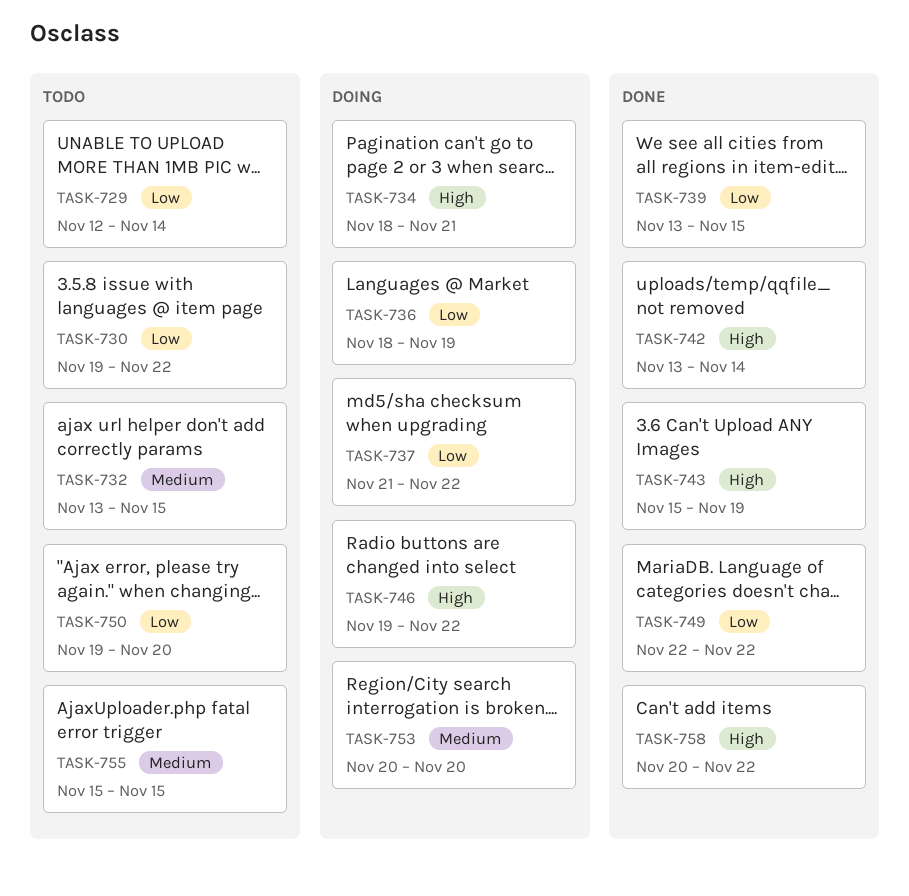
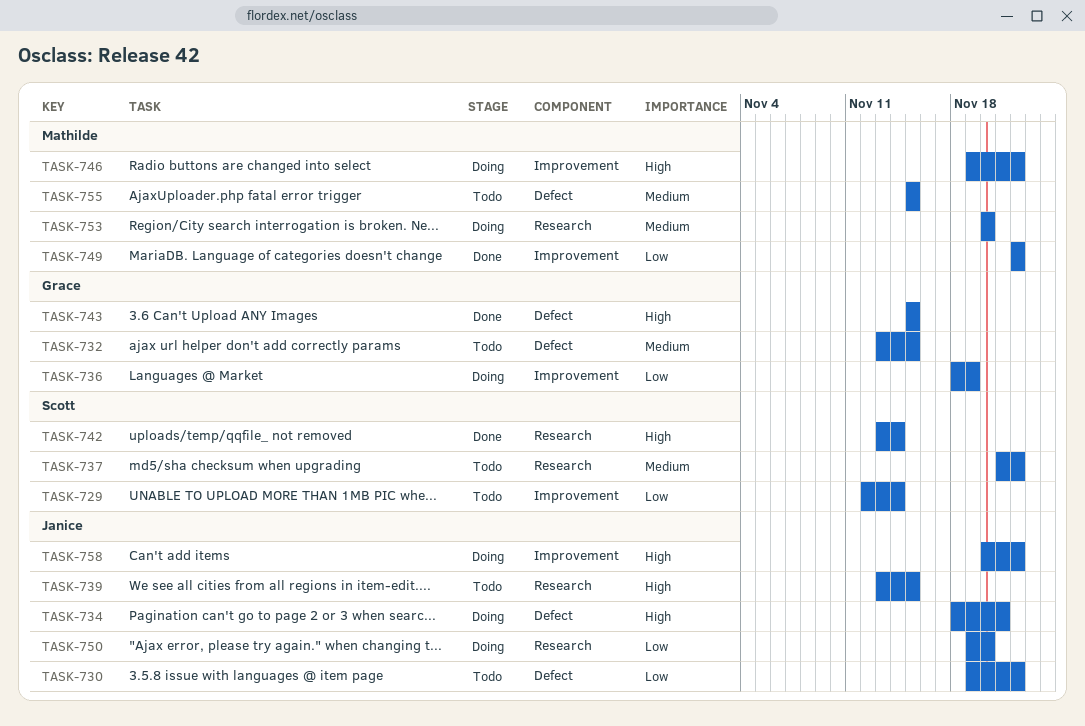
TASK-737, status: Doing -> Todo
TASK-737, priority: Low -> Medium
TASK-739, status: Done -> Todo
TASK-739, priority: Low -> High
TASK-743, due: Nov 19 -> Nov 15
TASK-750, status: Todo -> Doing
TASK-758, status: Done -> Doing

